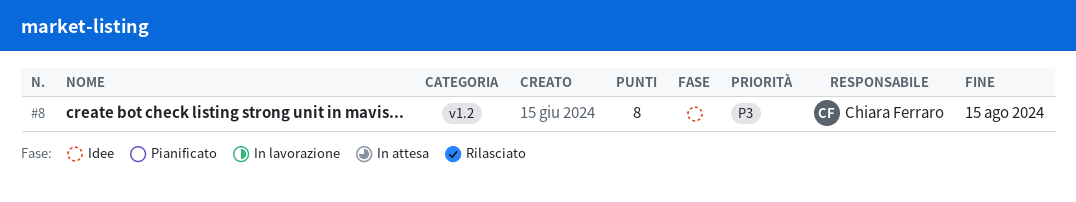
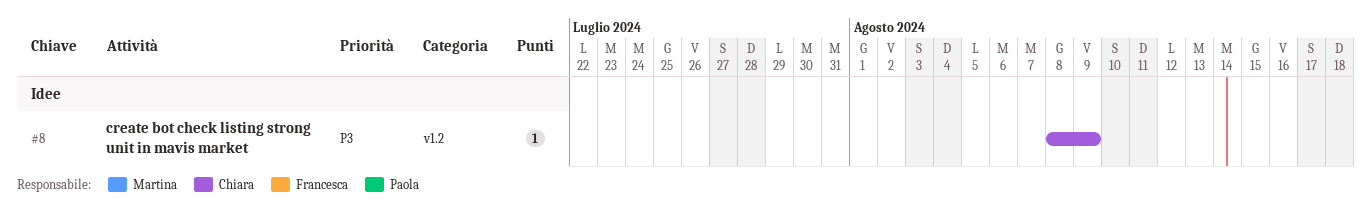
#8, estimate: 8 -> 1
#8, due: Aug 15 -> Aug 9

